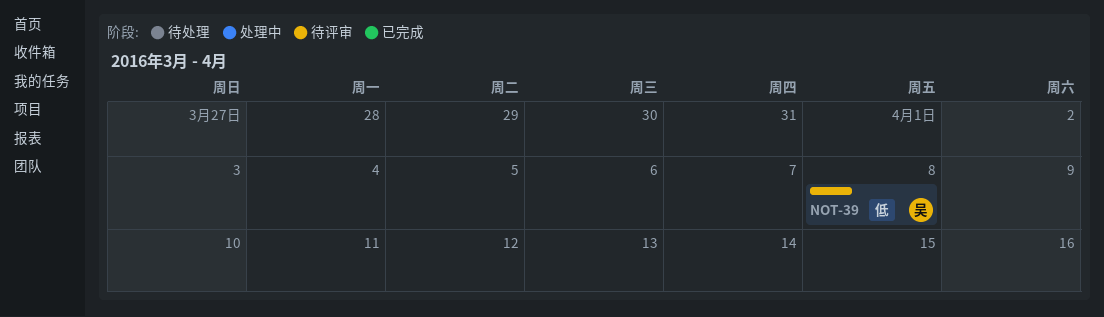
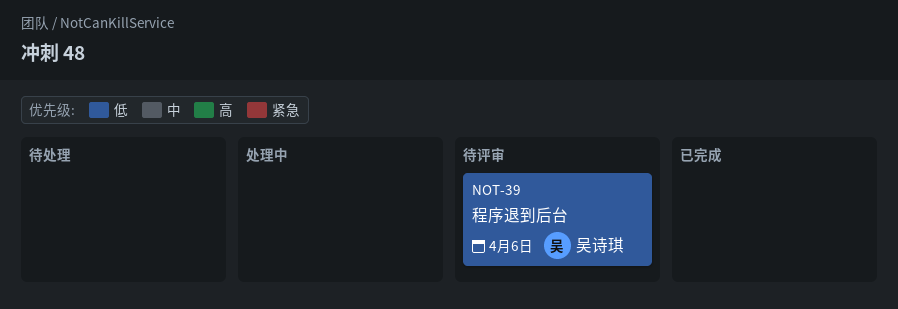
NOT-39, due: Apr 8 -> Apr 6

